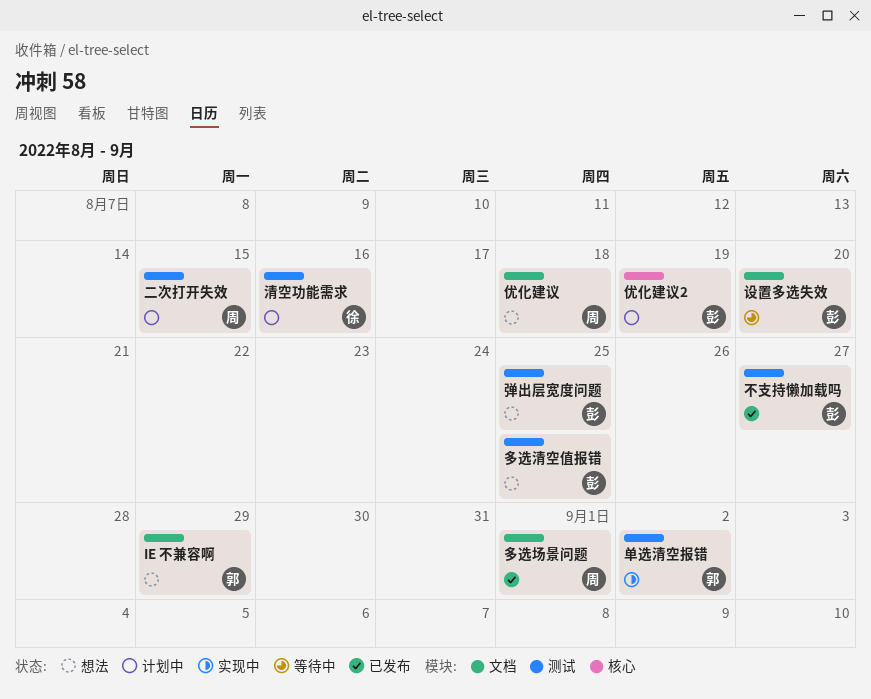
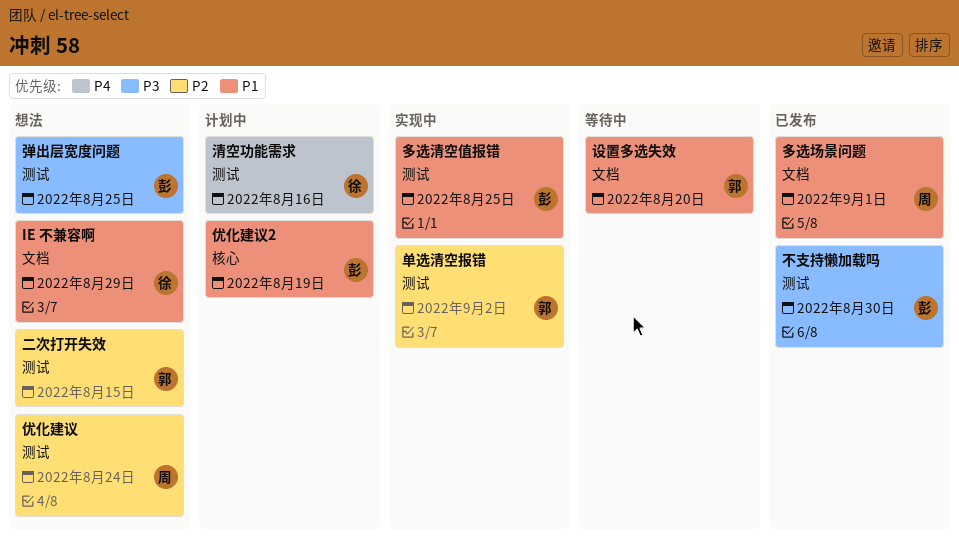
IE 不兼容啊, owner: 郭 -> 徐
不支持懒加载吗, due: Aug 27 -> Aug 30
二次打开失效, status: 计划中 -> 想法
二次打开失效, owner: 周 -> 郭
优化建议, label: 文档 -> 测试
优化建议, due: Aug 18 -> Aug 24
多选清空值报错, status: 想法 -> 实现中
设置多选失效, owner: 彭 -> 郭

